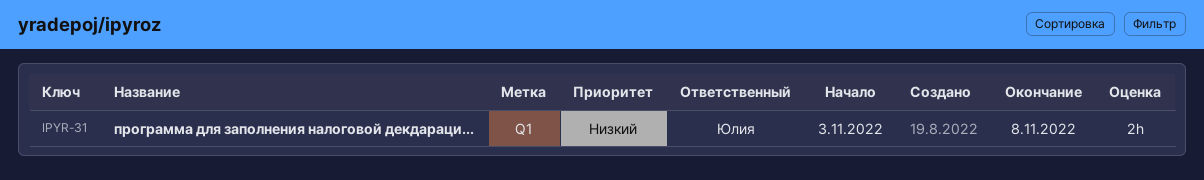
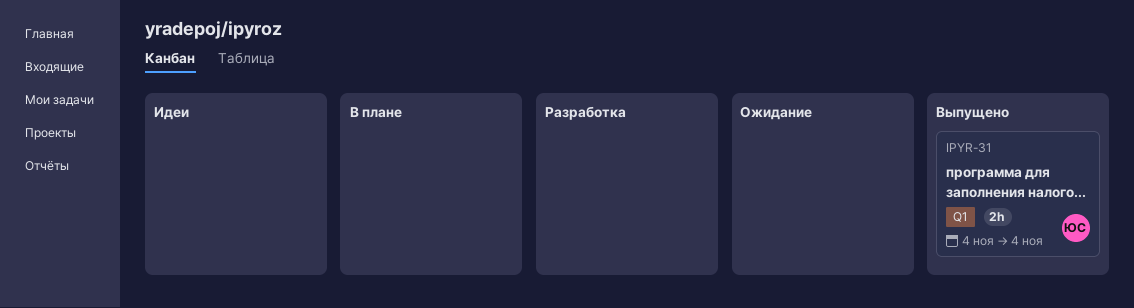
IPYR-31, start: Nov 3 -> Nov 4
IPYR-31, due: Nov 8 -> Nov 4

